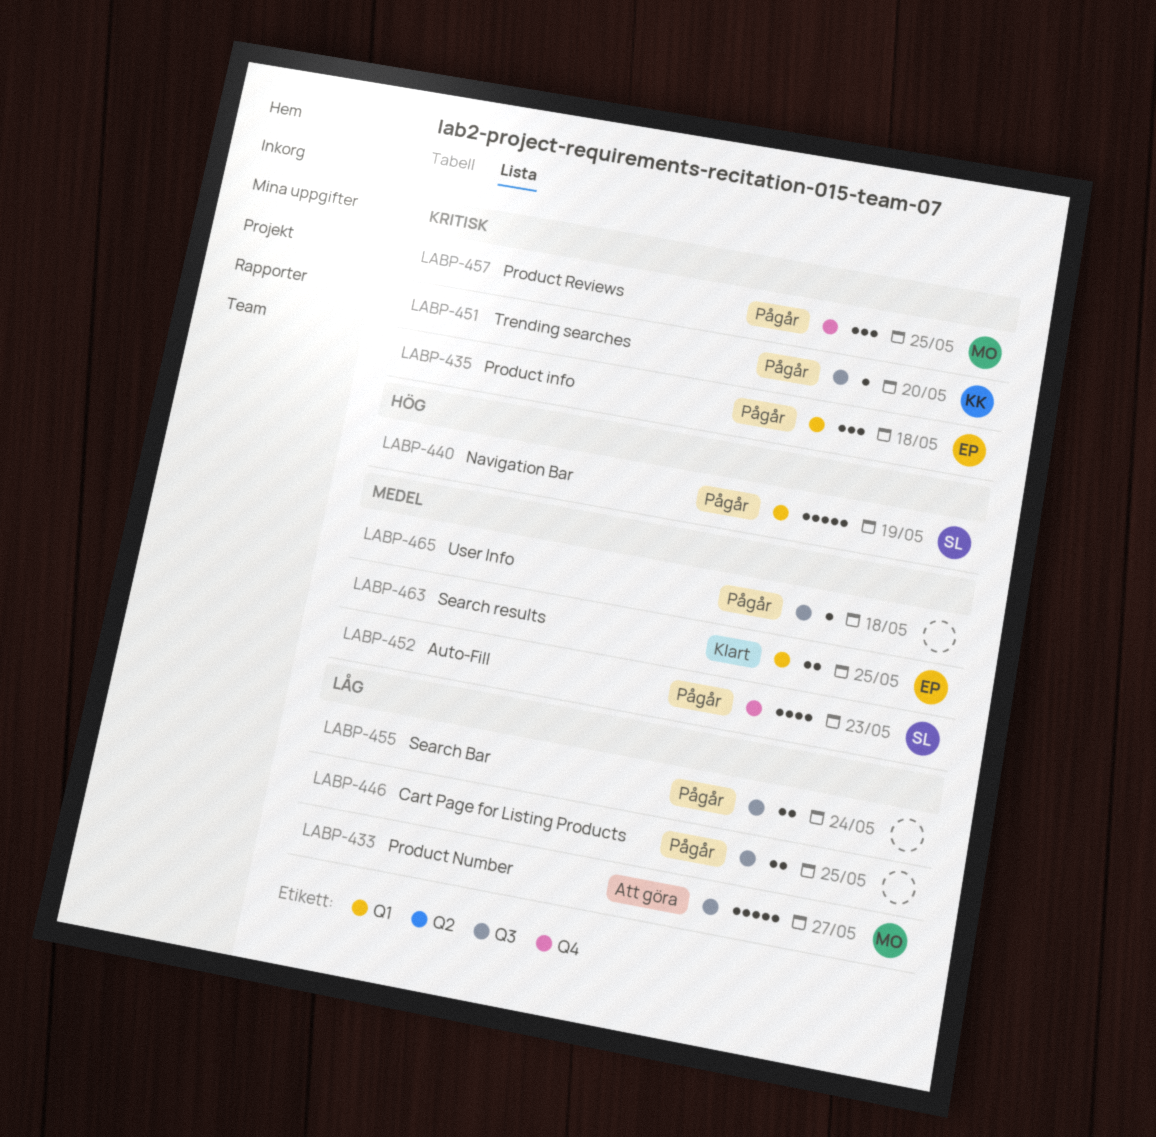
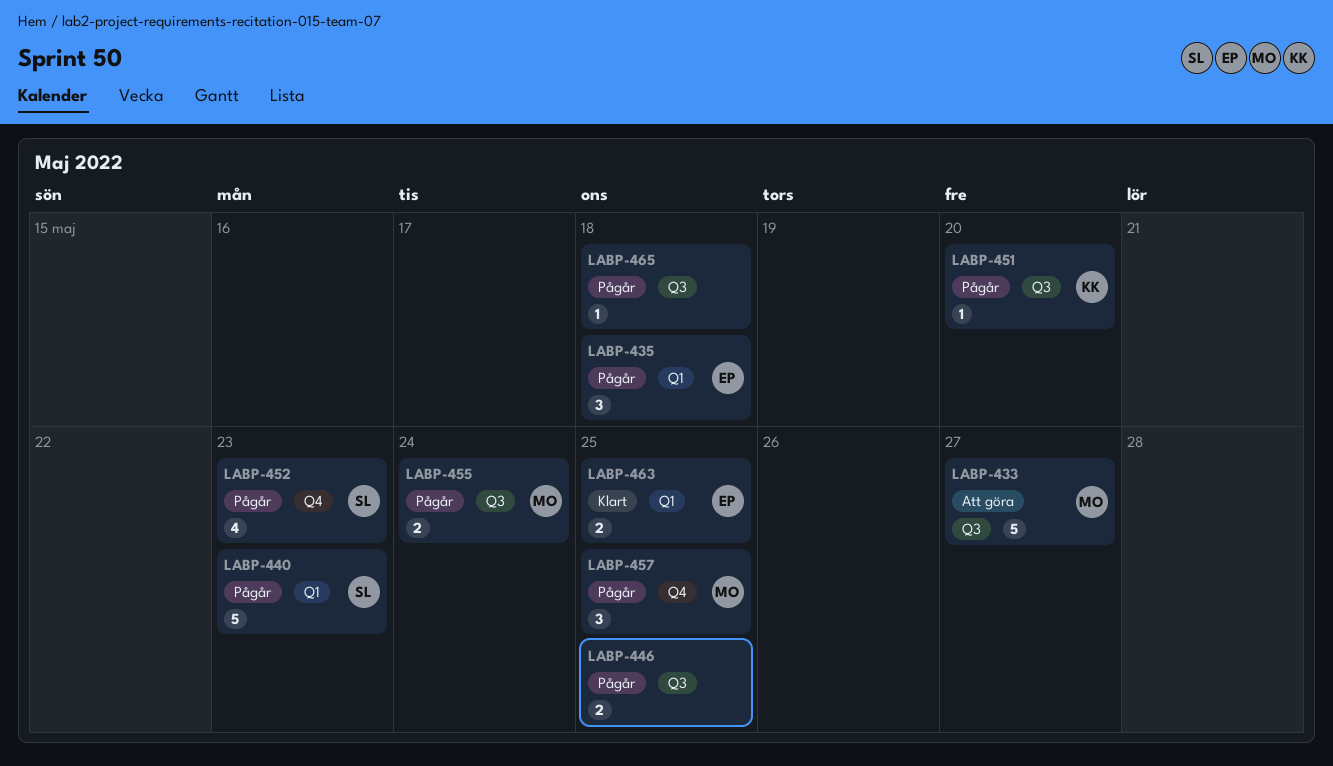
LABP-440, due: May 19 -> May 23
LABP-455, owner: none -> MO

